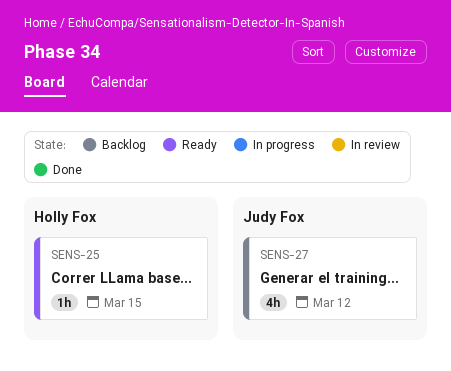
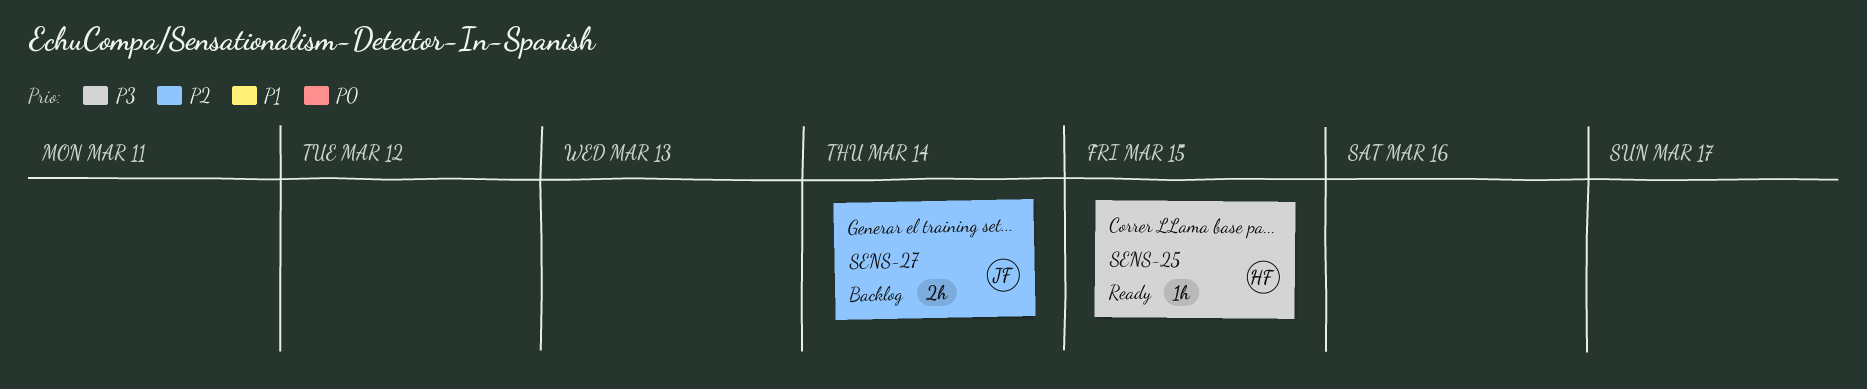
SENS-27, estimate: 4h -> 2h
SENS-27, due: Mar 12 -> Mar 14

